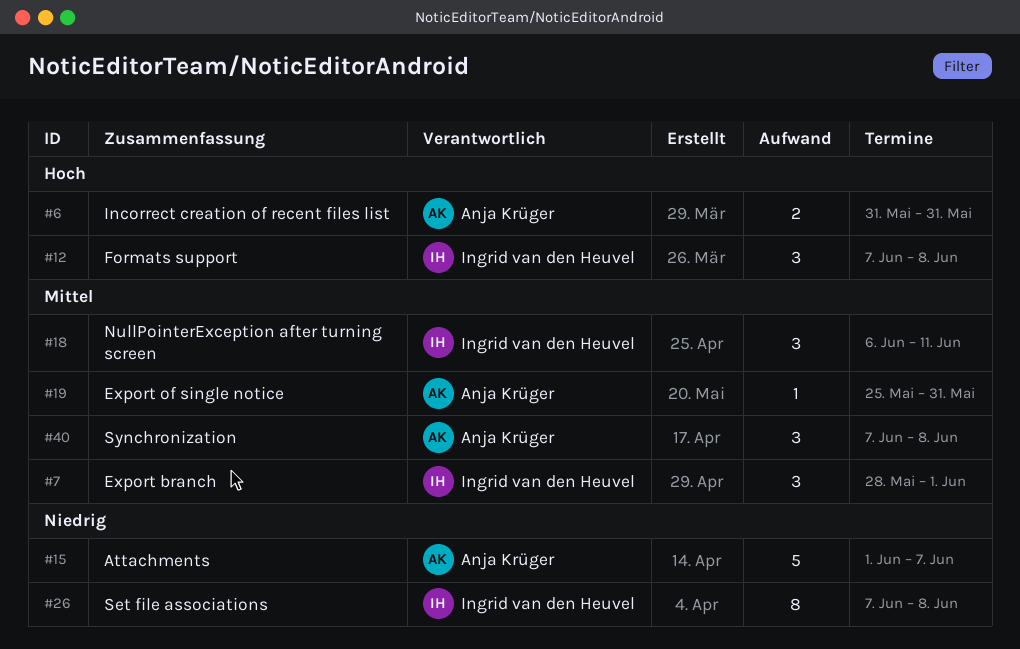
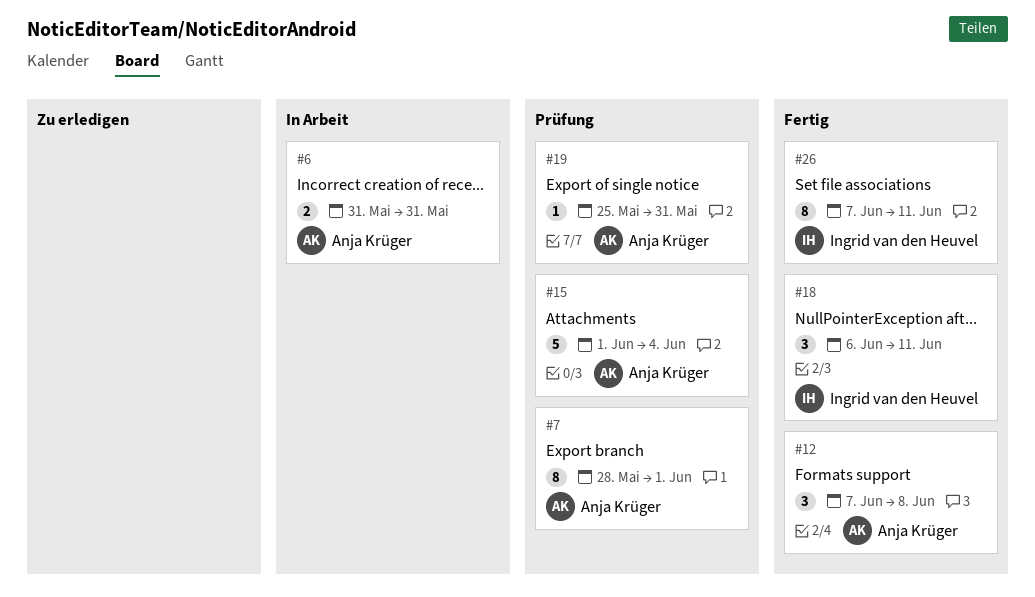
#7, owner: Ingrid van den Heuvel -> Anja Krüger
#7, estimate: 3 -> 8
#12, owner: Ingrid van den Heuvel -> Anja Krüger
#15, due: Jun 7 -> Jun 4
#26, due: Jun 8 -> Jun 11
#40: present -> none

